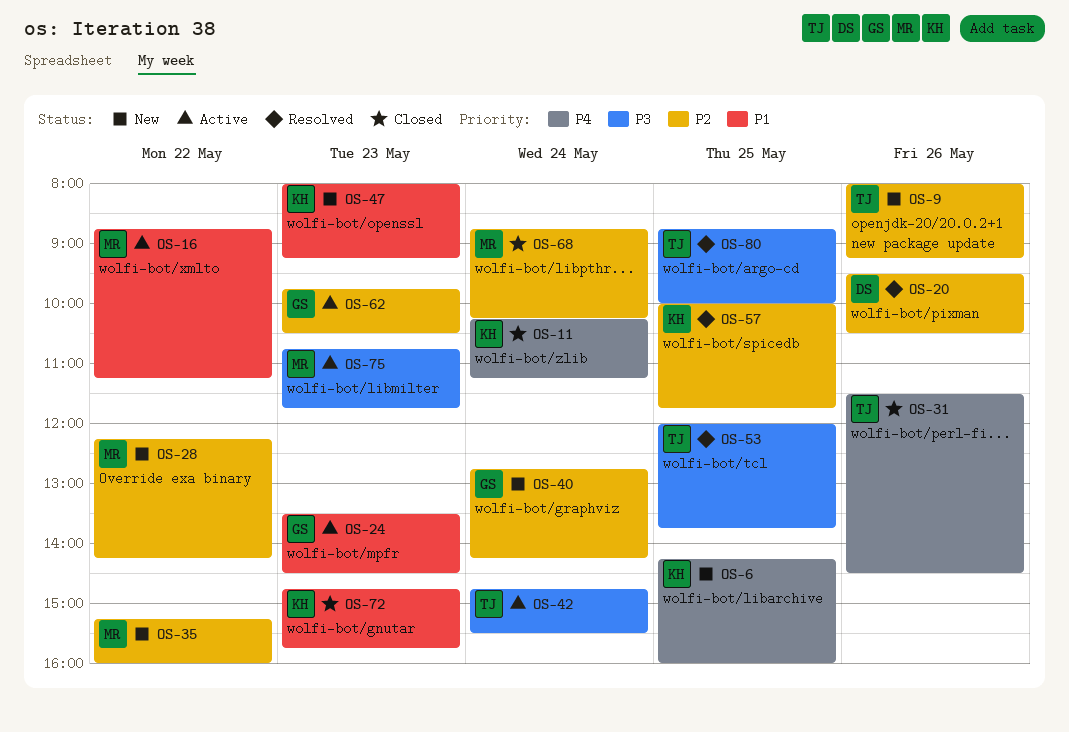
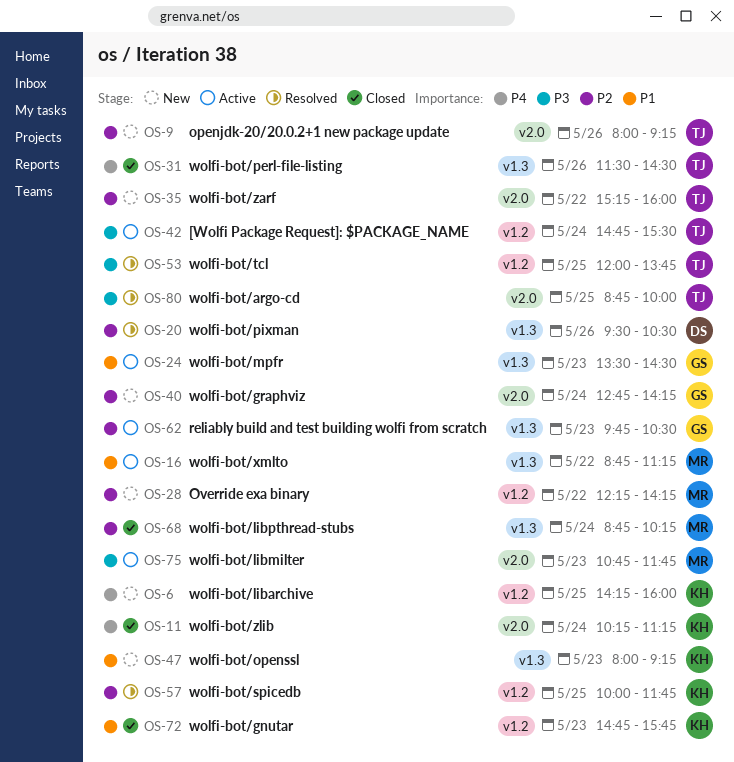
OS-35, owner: MR -> TJ

